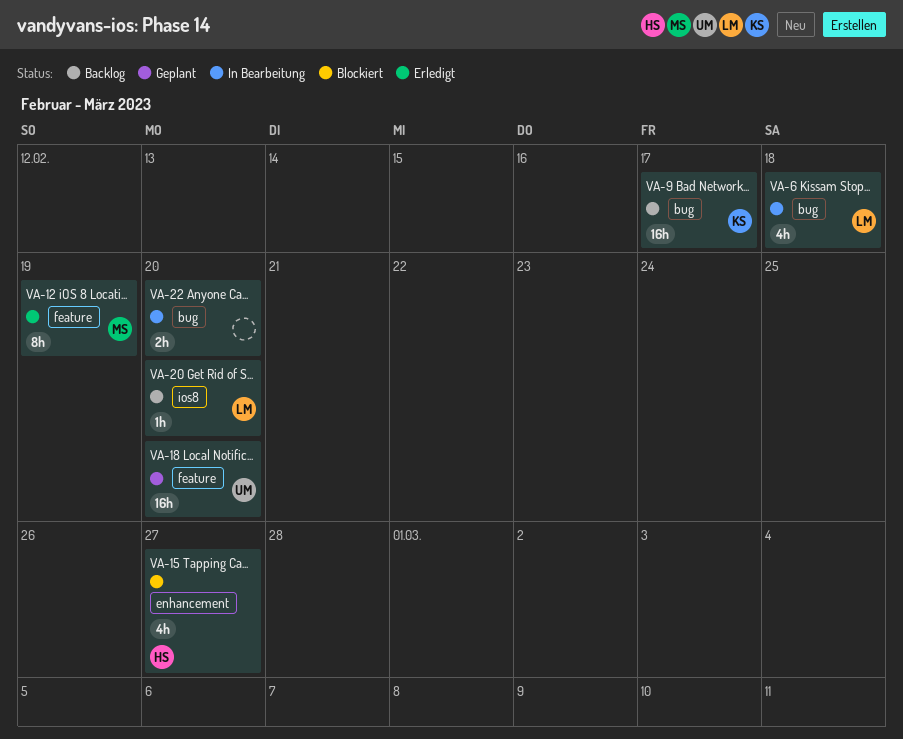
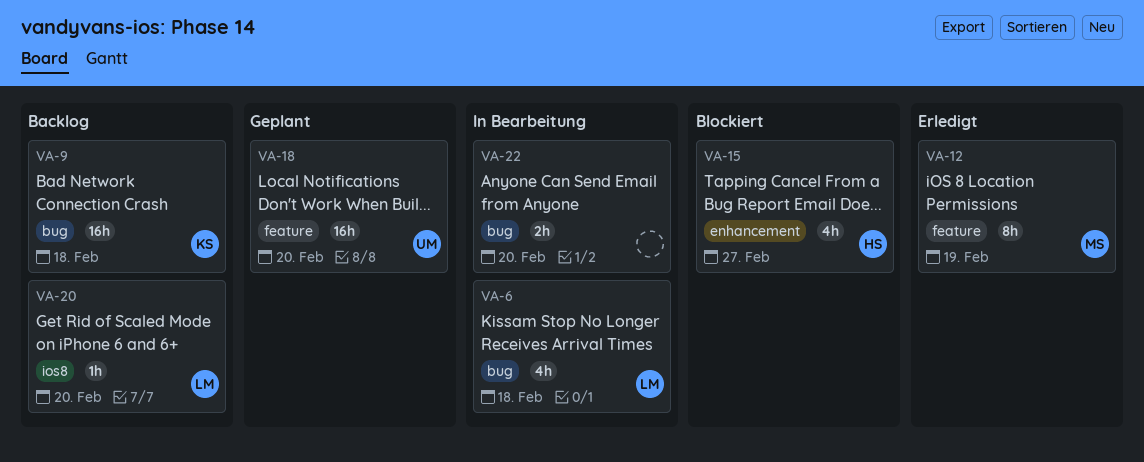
VA-9, due: Feb 17 -> Feb 18

